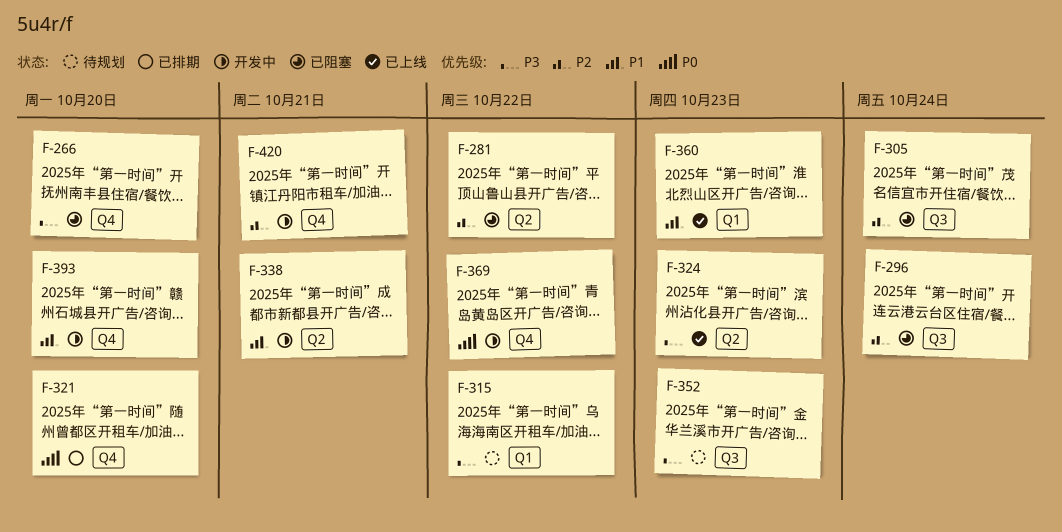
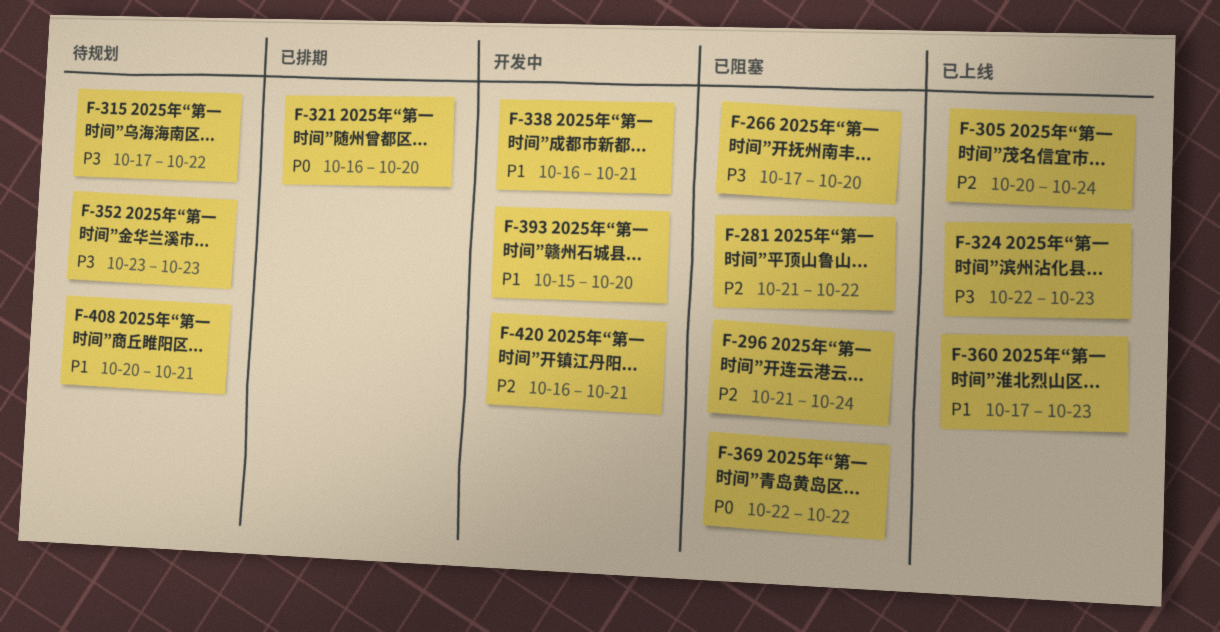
F-305, status: 已阻塞 -> 已上线
F-369, status: 开发中 -> 已阻塞
F-408: none -> present

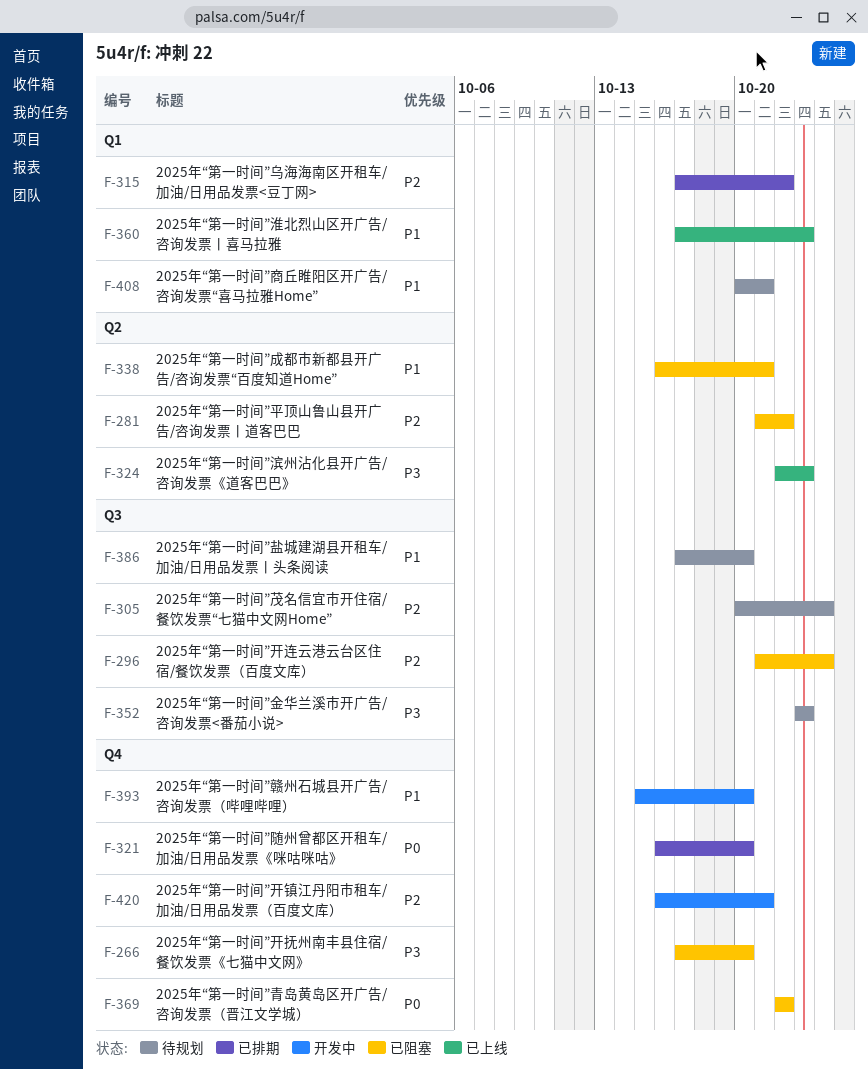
F-305, status: 已上线 -> 待规划
F-315, status: 待规划 -> 已排期
F-315, priority: P3 -> P2
F-338, status: 开发中 -> 已阻塞
F-386: none -> present

